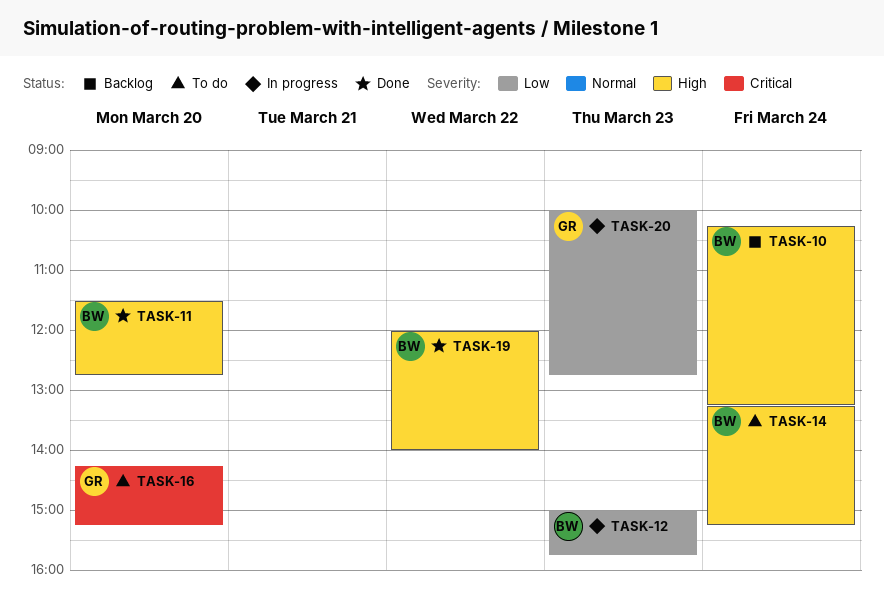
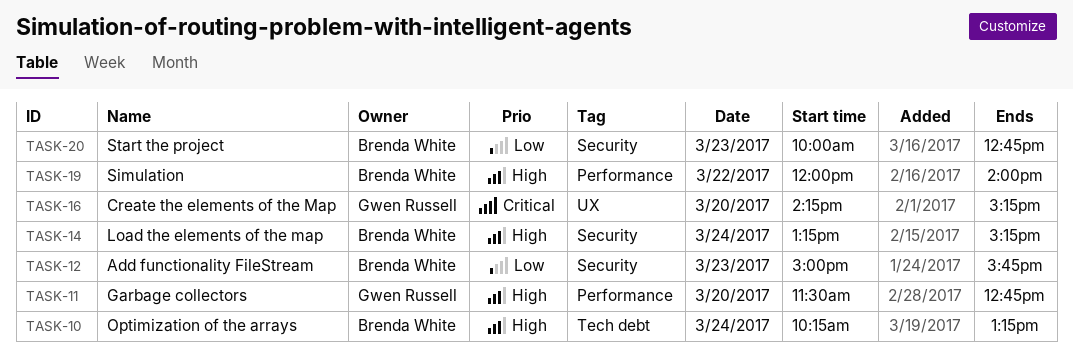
TASK-11, owner: Brenda White -> Gwen Russell
TASK-20, owner: Gwen Russell -> Brenda White

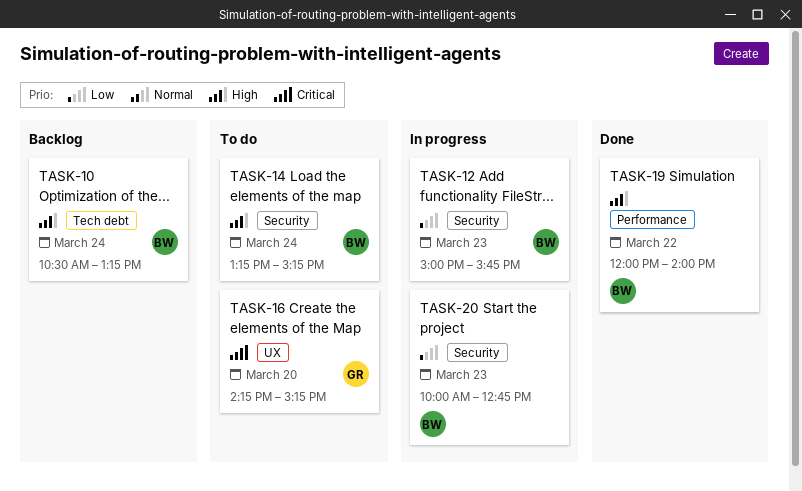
TASK-10, begins: 10:15 -> 10:30
TASK-11: present -> none

